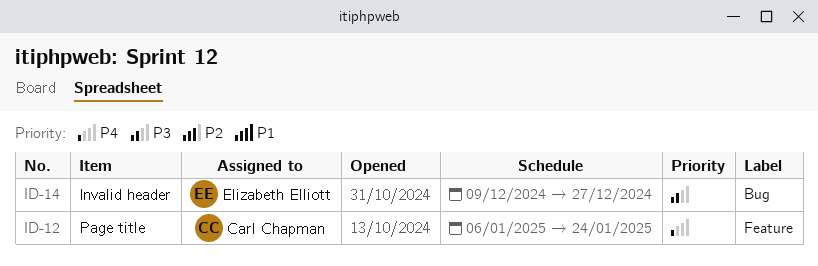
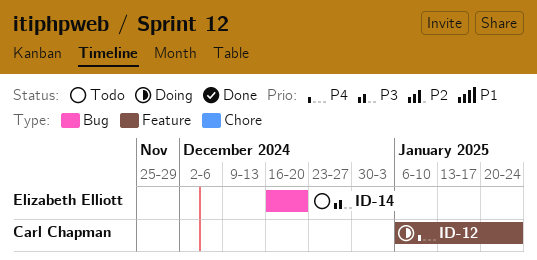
ID-14, start: Dec 9 -> Dec 16
ID-14, due: Dec 27 -> Dec 20

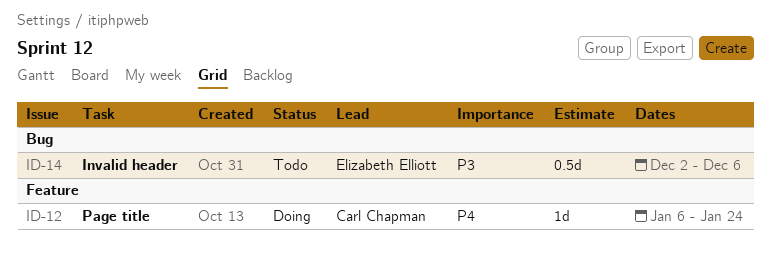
ID-14, start: Dec 16 -> Dec 2
ID-14, due: Dec 20 -> Dec 6

